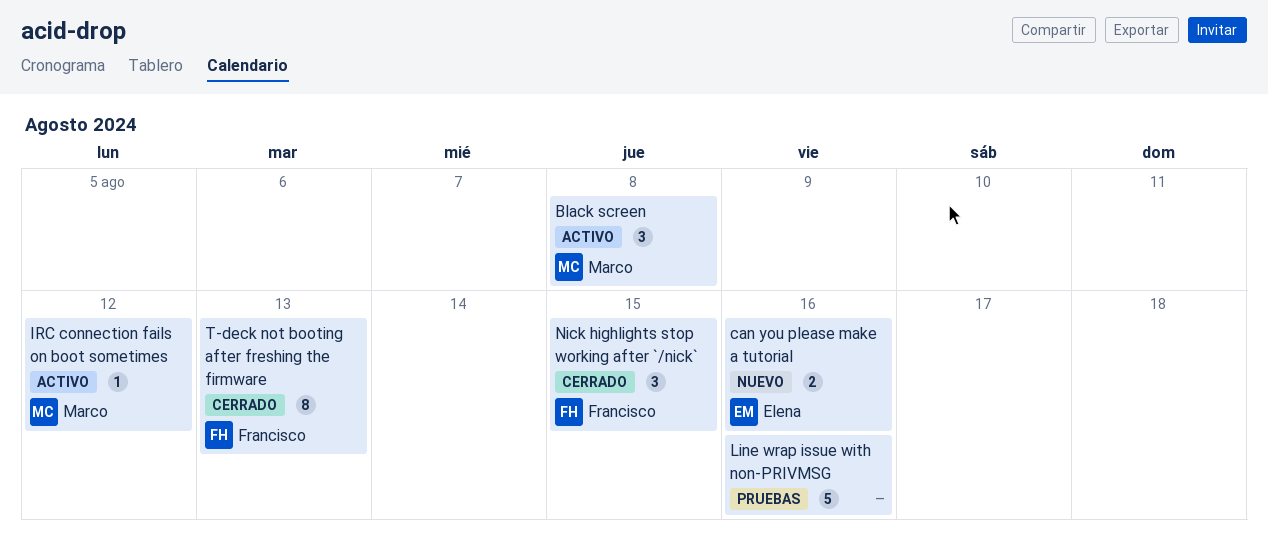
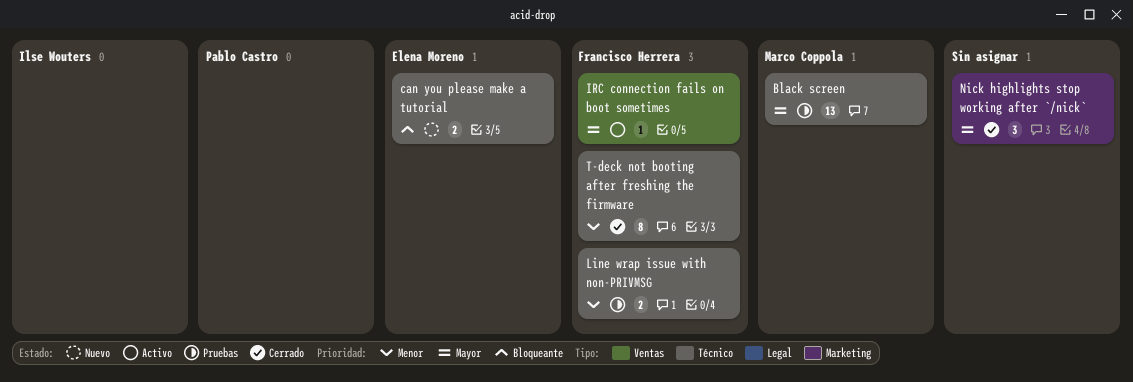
Black screen, status: Activo -> Pruebas
Black screen, estimate: 3 -> 13
IRC connection fails on boot sometimes, owner: Marco Coppola -> Francisco Herrera
Line wrap issue with non-PRIVMSG, owner: none -> Francisco Herrera
Line wrap issue with non-PRIVMSG, estimate: 5 -> 2
Nick highlights stop working after `/nick`, owner: Francisco Herrera -> none

